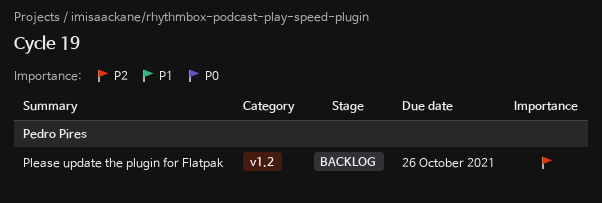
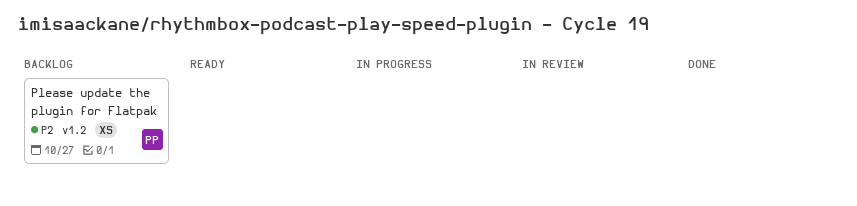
Please update the plugin for Flatpak, due: Oct 26 -> Oct 27

